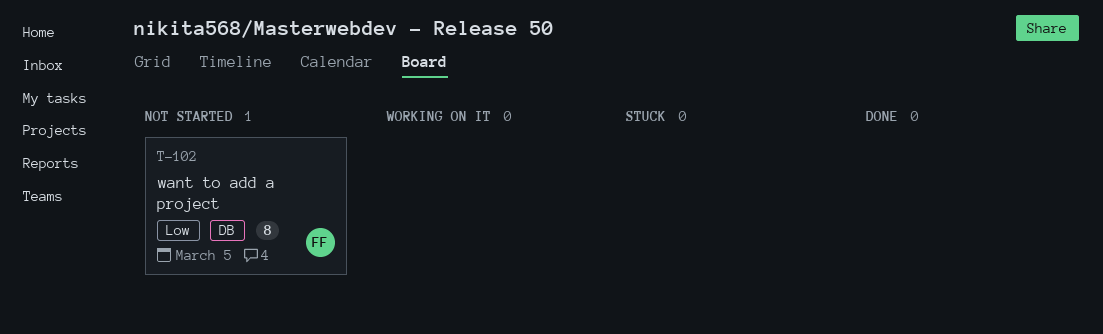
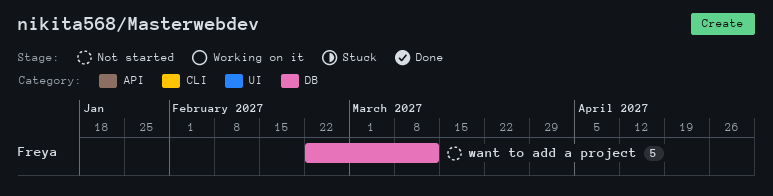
want to add a project, estimate: 8 -> 5
want to add a project, due: Mar 5 -> Mar 12

